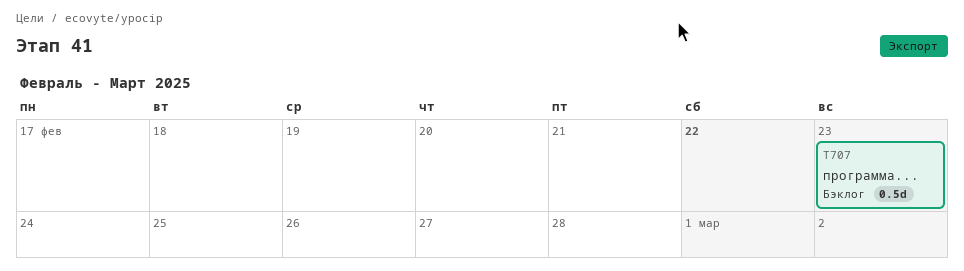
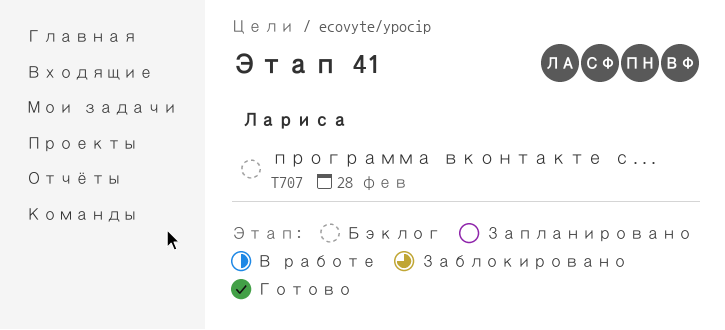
T707, due: Feb 23 -> Feb 28

